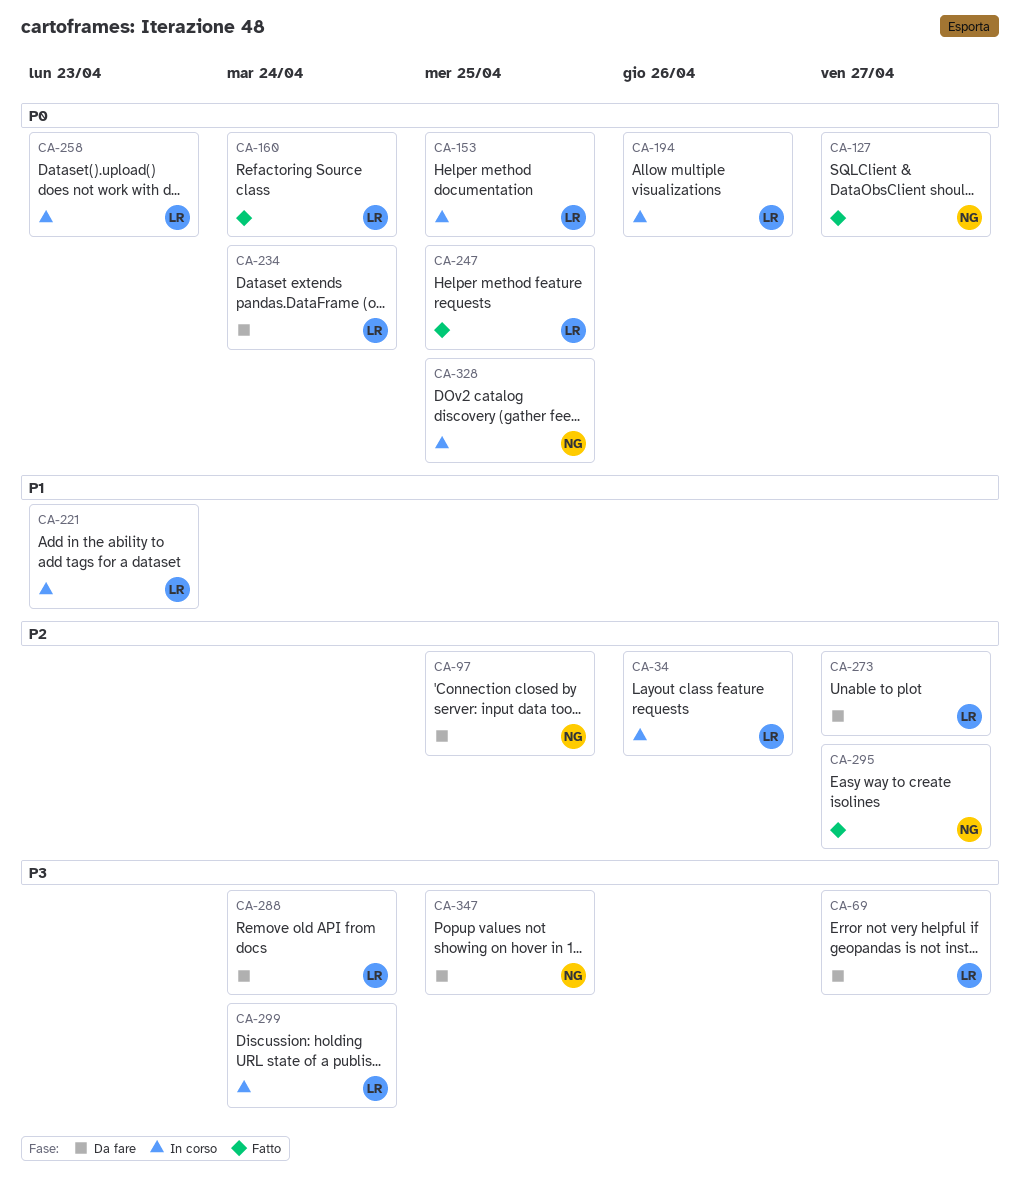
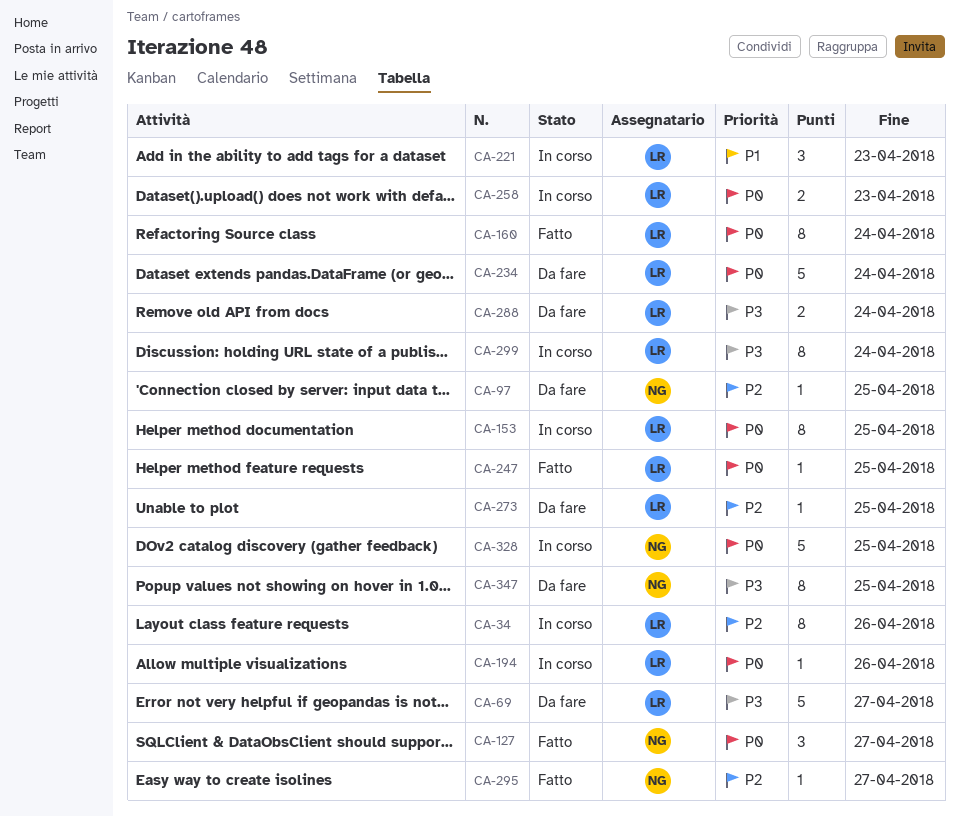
CA-273, due: Apr 27 -> Apr 25

